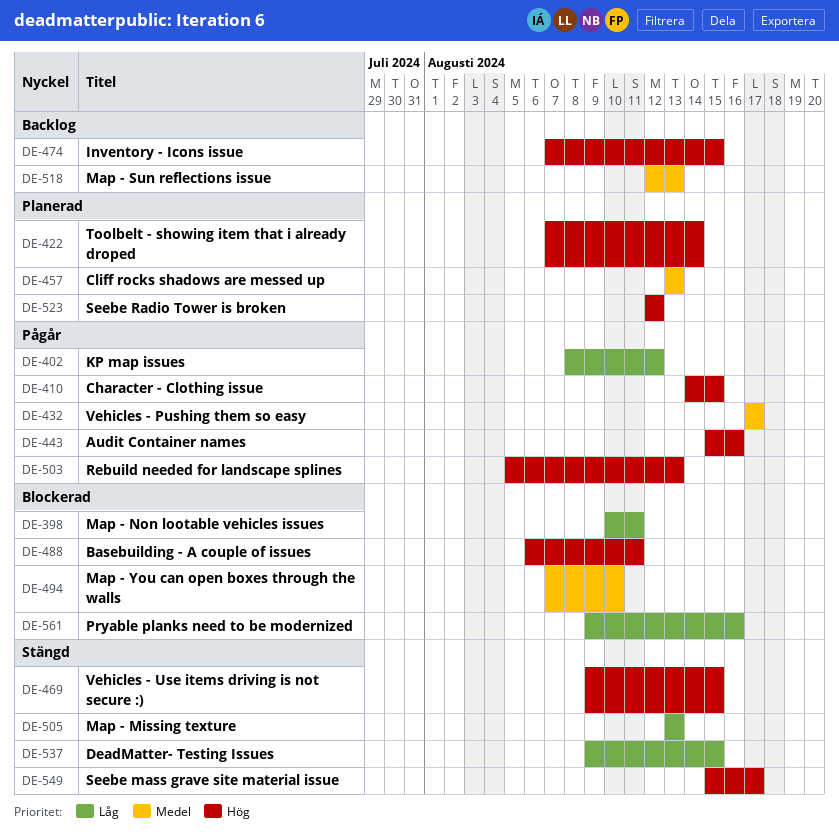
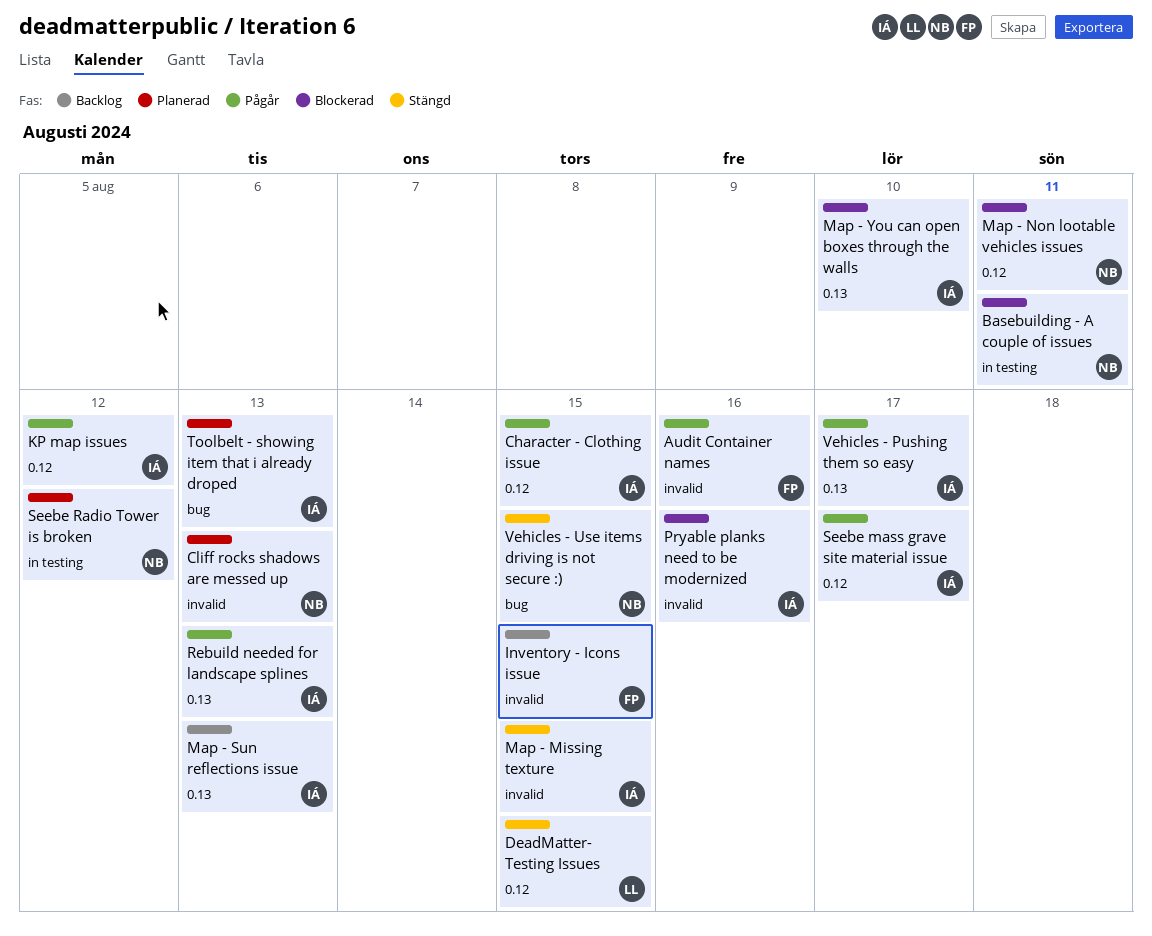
Map - Missing texture, due: Aug 13 -> Aug 15
Seebe mass grave site material issue, status: Stängd -> Pågår
Toolbelt - showing item that i already droped, due: Aug 14 -> Aug 13

